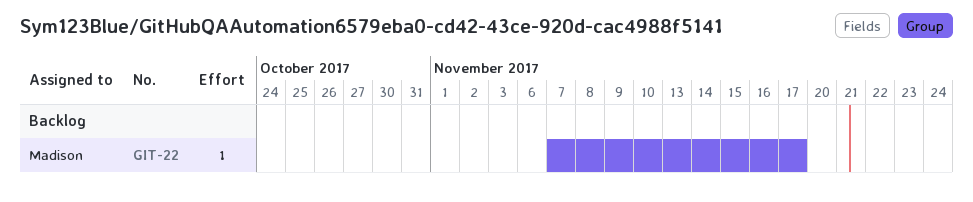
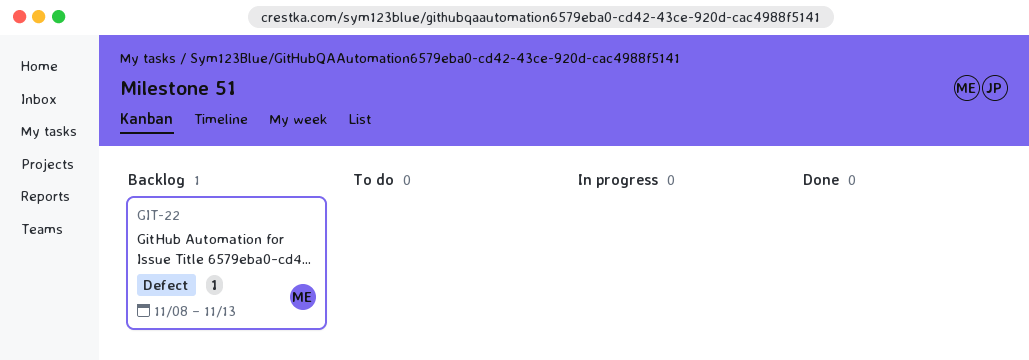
GIT-22, start: Nov 7 -> Nov 8
GIT-22, due: Nov 17 -> Nov 13

